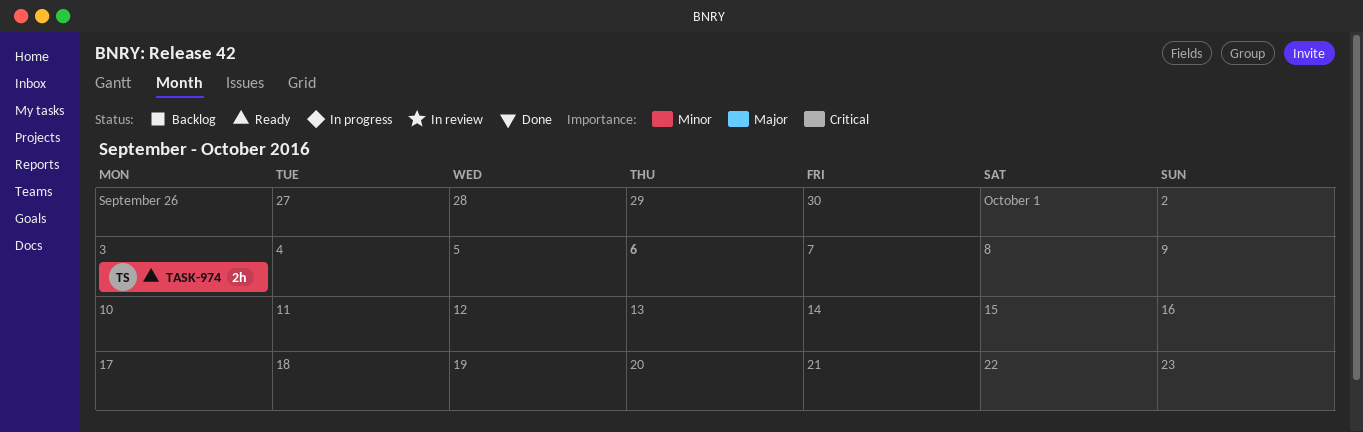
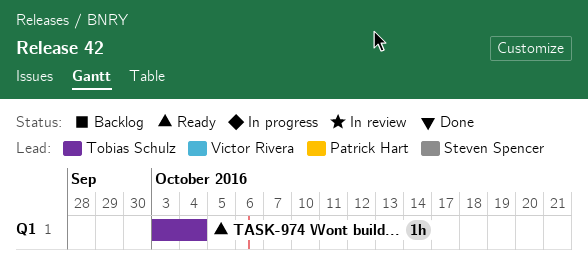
TASK-974, estimate: 2h -> 1h
TASK-974, due: Oct 3 -> Oct 4

